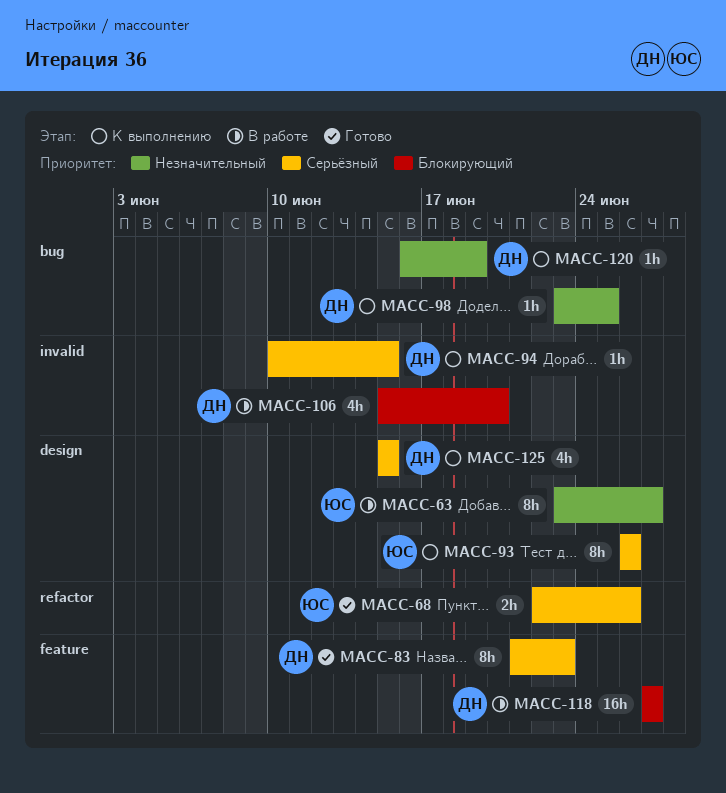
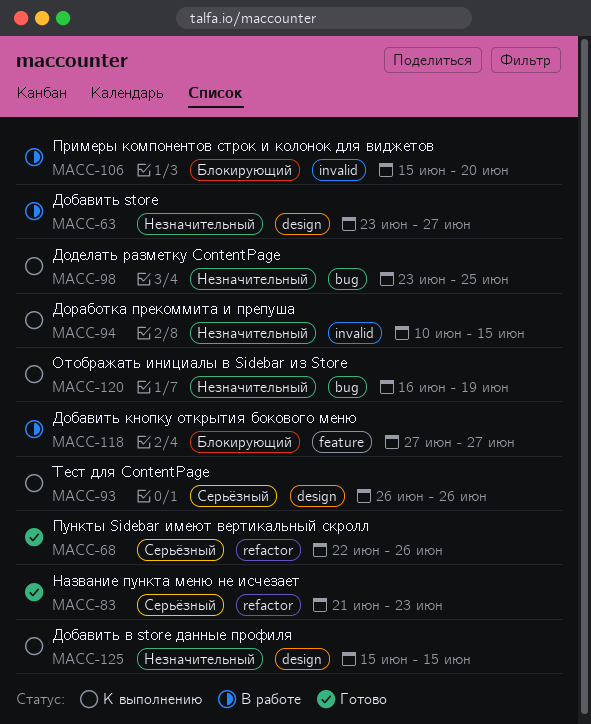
MACC-83, label: feature -> refactor
MACC-94, priority: Серьёзный -> Незначительный
MACC-125, priority: Серьёзный -> Незначительный

